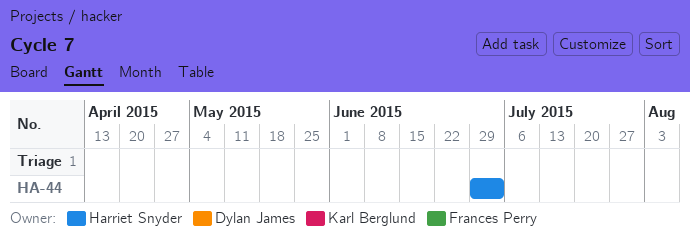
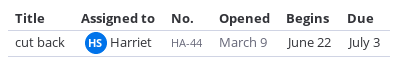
HA-44, start: Jun 29 -> Jun 22

